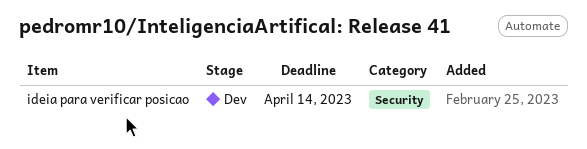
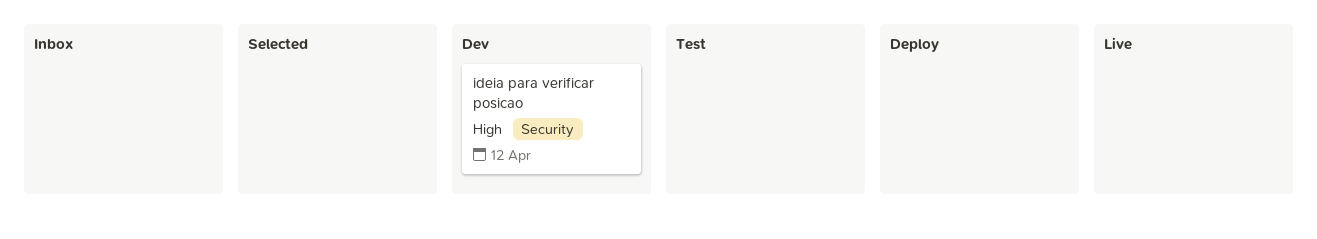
ideia para verificar posicao, due: Apr 14 -> Apr 12

